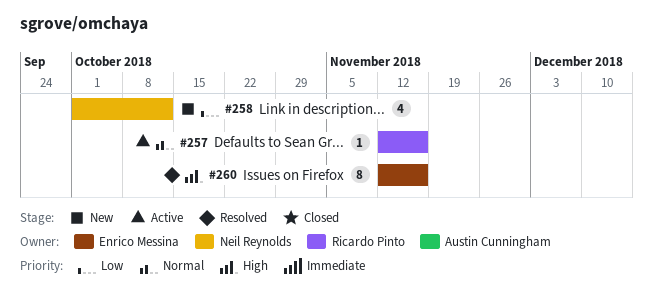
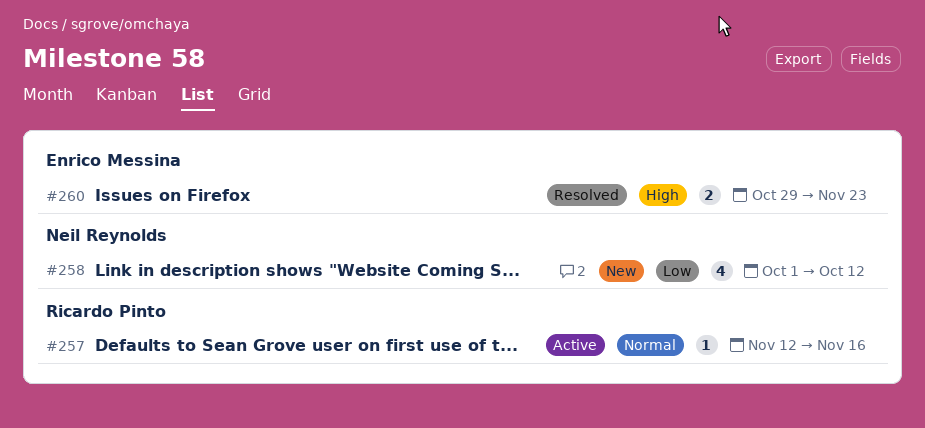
#260, estimate: 8 -> 2
#260, start: Nov 12 -> Oct 29
#260, due: Nov 16 -> Nov 23

